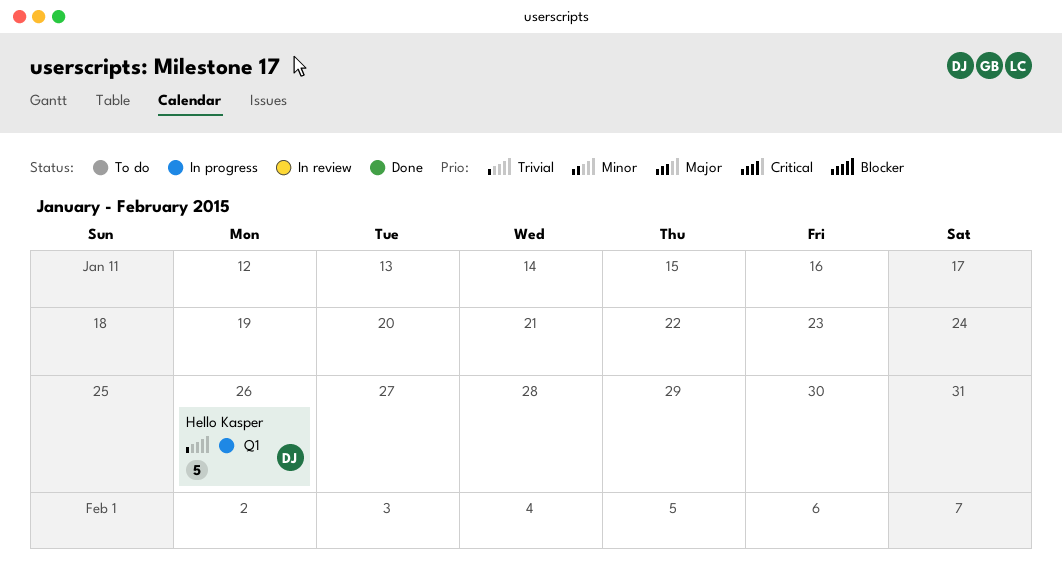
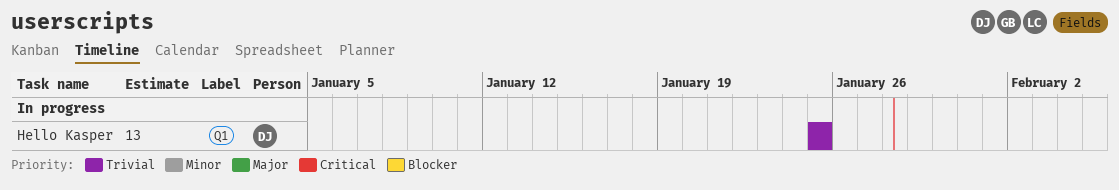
Hello Kasper, estimate: 5 -> 13
Hello Kasper, due: Jan 26 -> Jan 25

